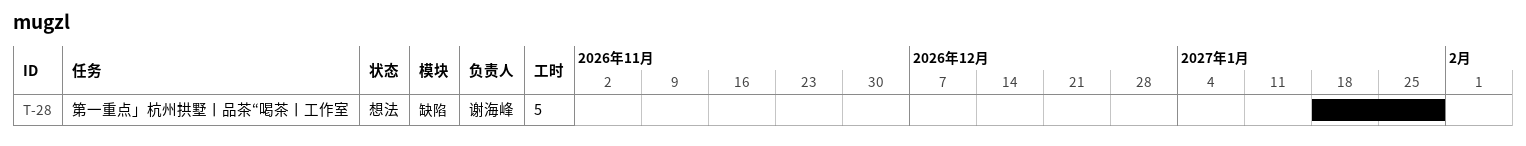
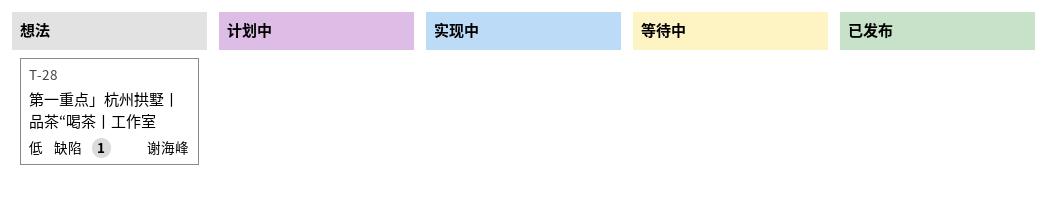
T-28, estimate: 5 -> 1

